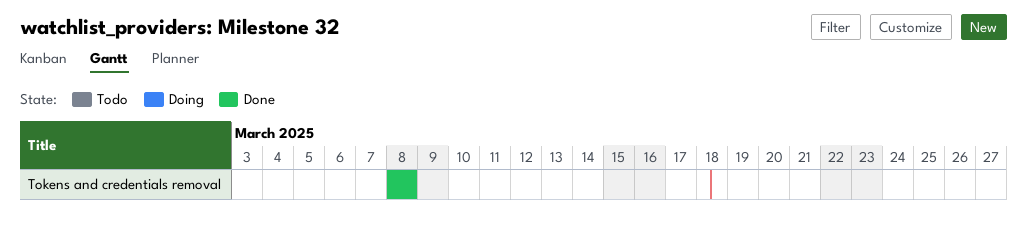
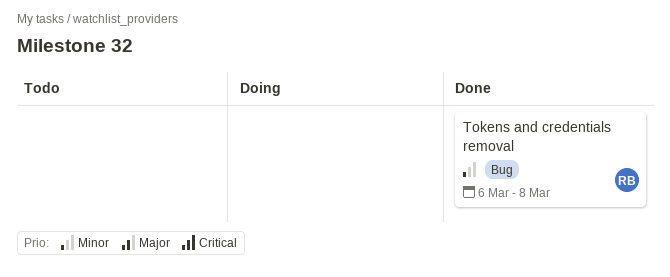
Tokens and credentials removal, start: Mar 8 -> Mar 6

